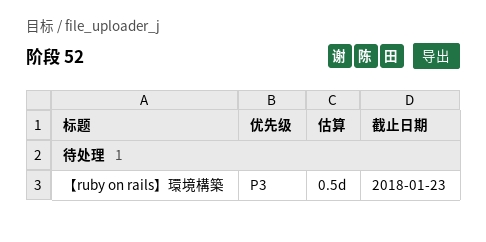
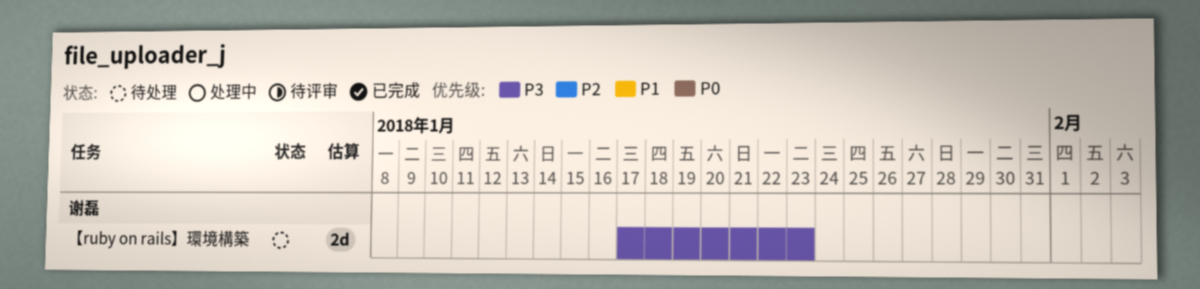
【ruby on rails】環境構築, estimate: 0.5d -> 2d

